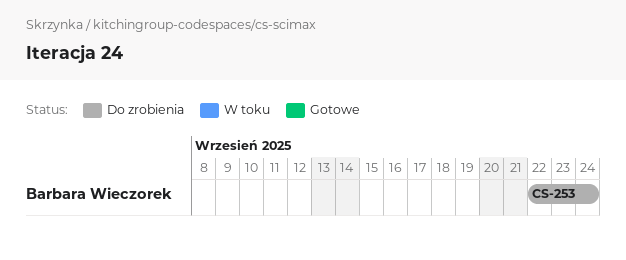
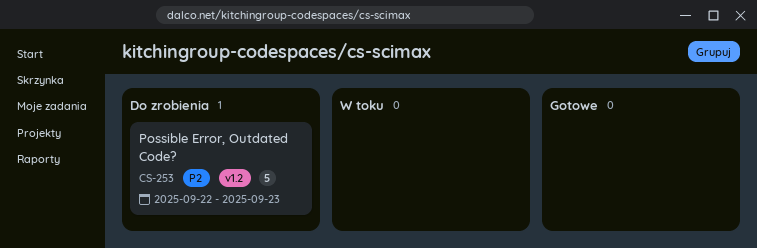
CS-253, due: Sep 24 -> Sep 23

